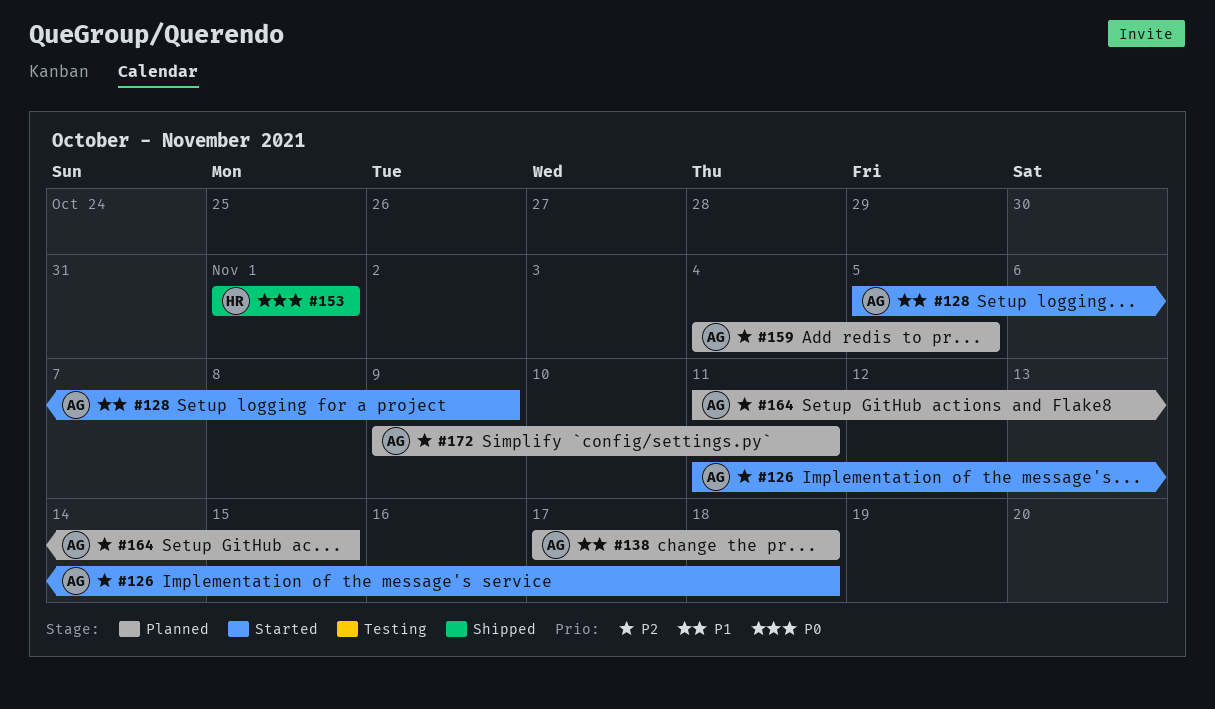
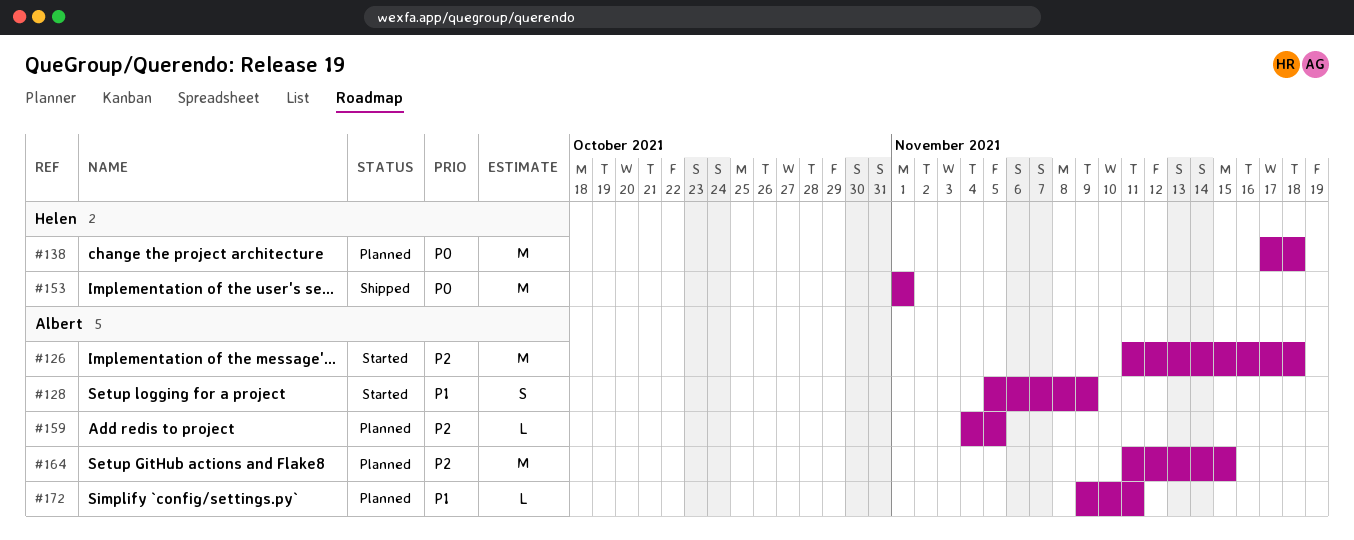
#138, owner: Albert -> Helen
#138, priority: P1 -> P0
#172, priority: P2 -> P1

